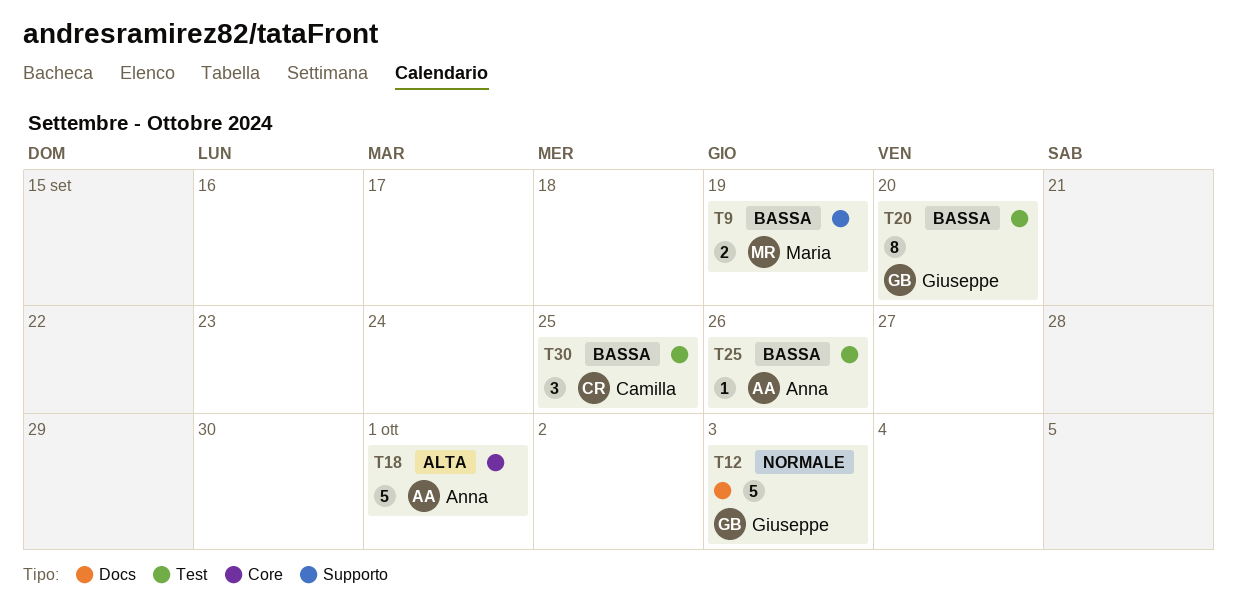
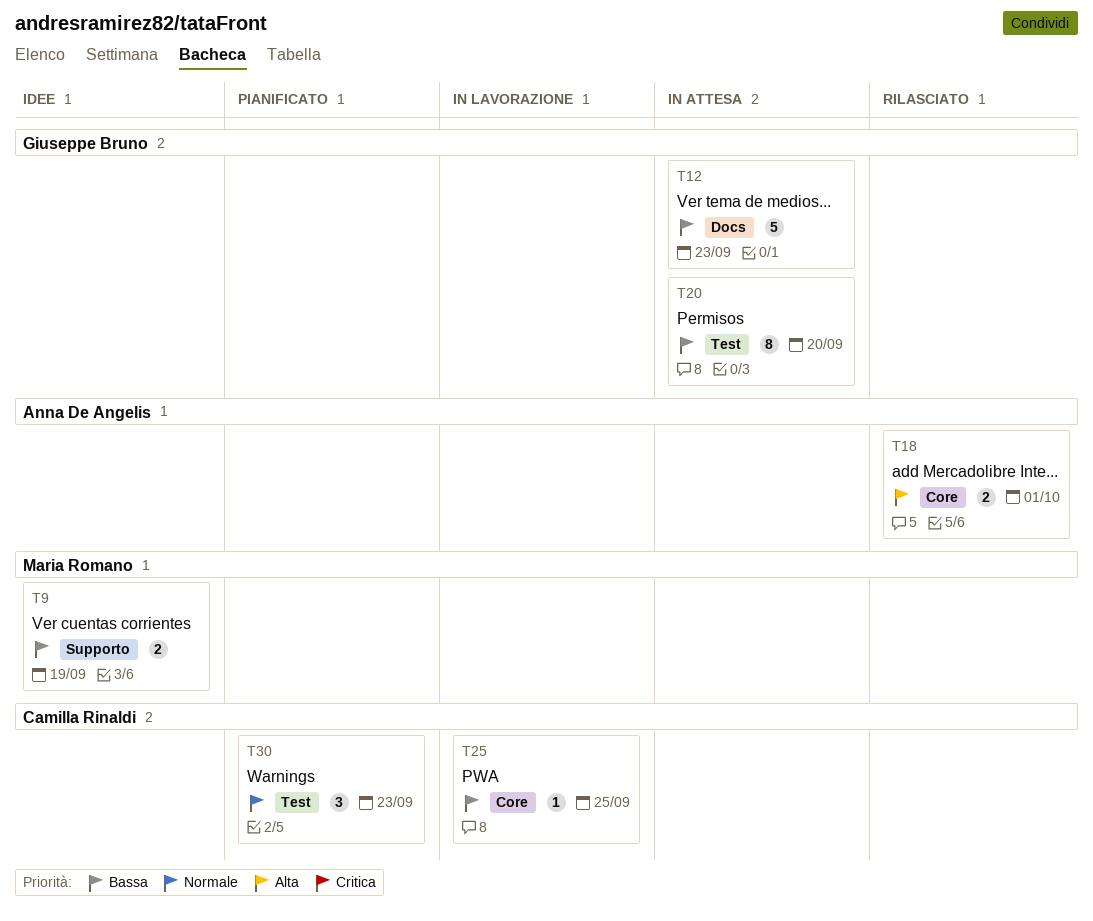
T12, priority: Normale -> Bassa
T12, due: Oct 3 -> Sep 23
T18, estimate: 5 -> 2
T25, owner: Anna De Angelis -> Camilla Rinaldi
T25, label: Test -> Core
T25, due: Sep 26 -> Sep 25
T30, priority: Bassa -> Normale
T30, due: Sep 25 -> Sep 23

